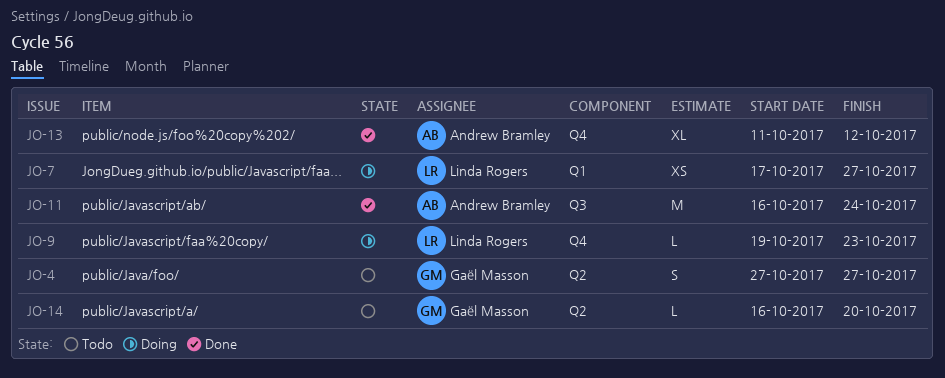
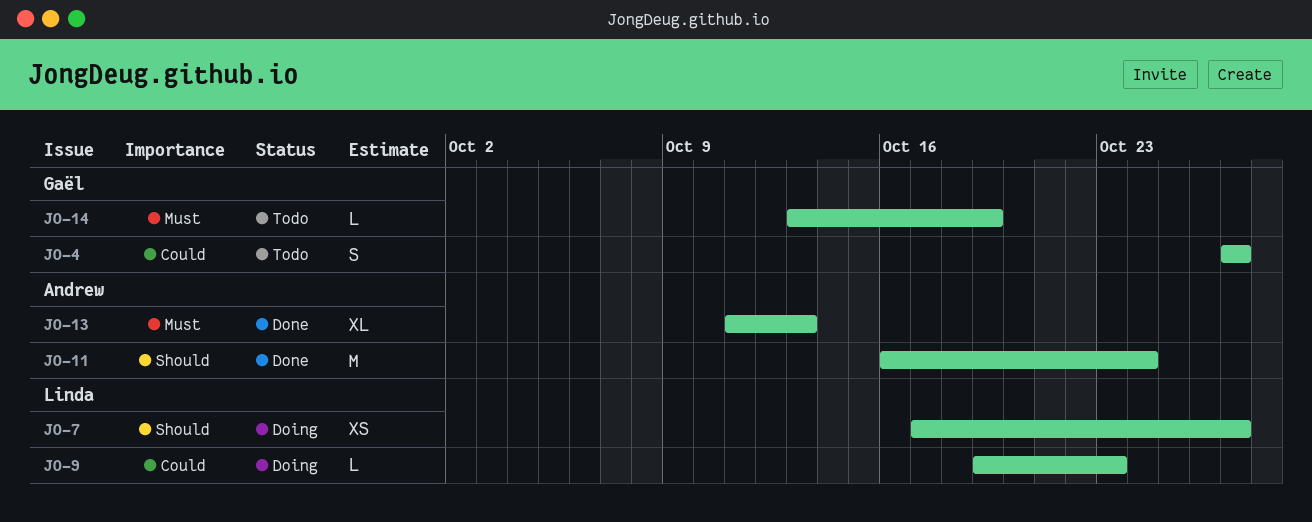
JO-13, due: Oct 12 -> Oct 13
JO-14, start: Oct 16 -> Oct 13
JO-14, due: Oct 20 -> Oct 19

